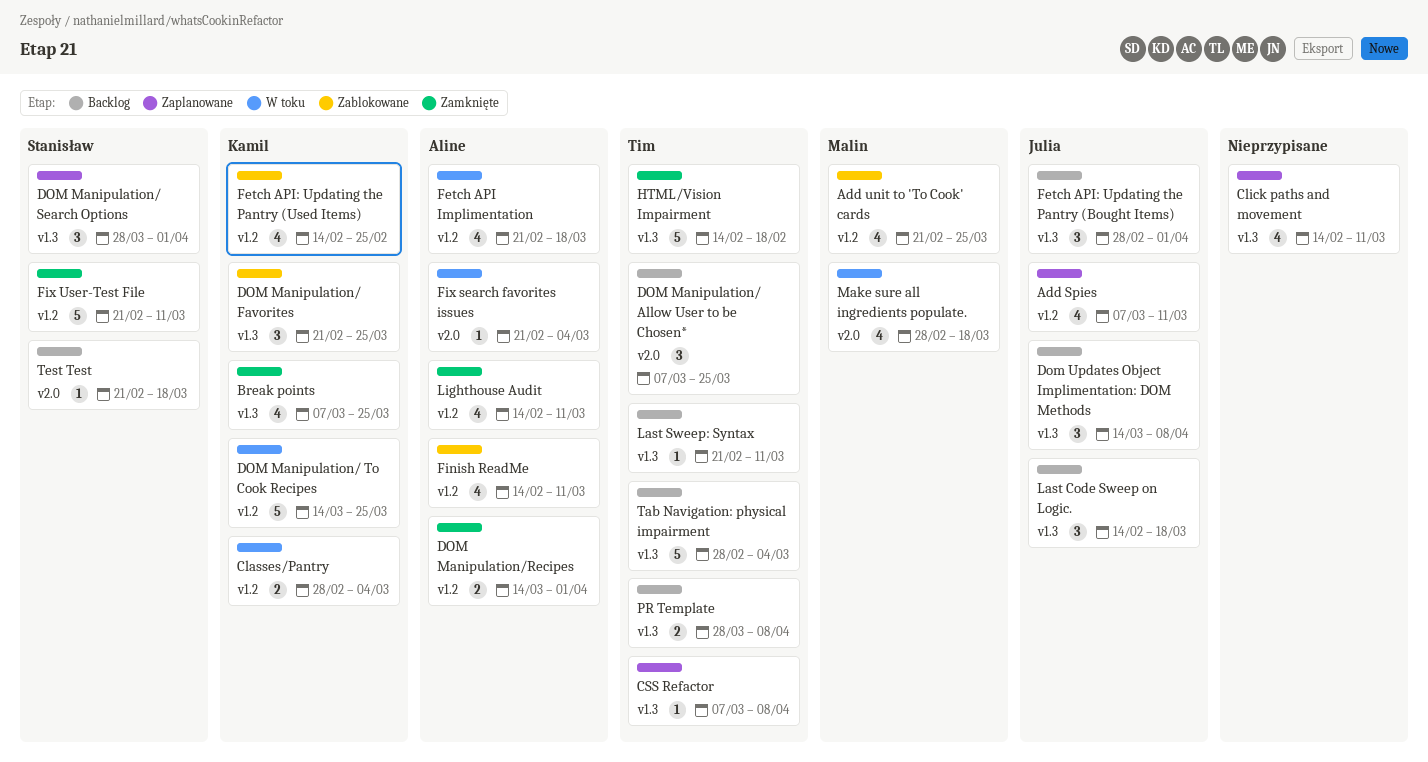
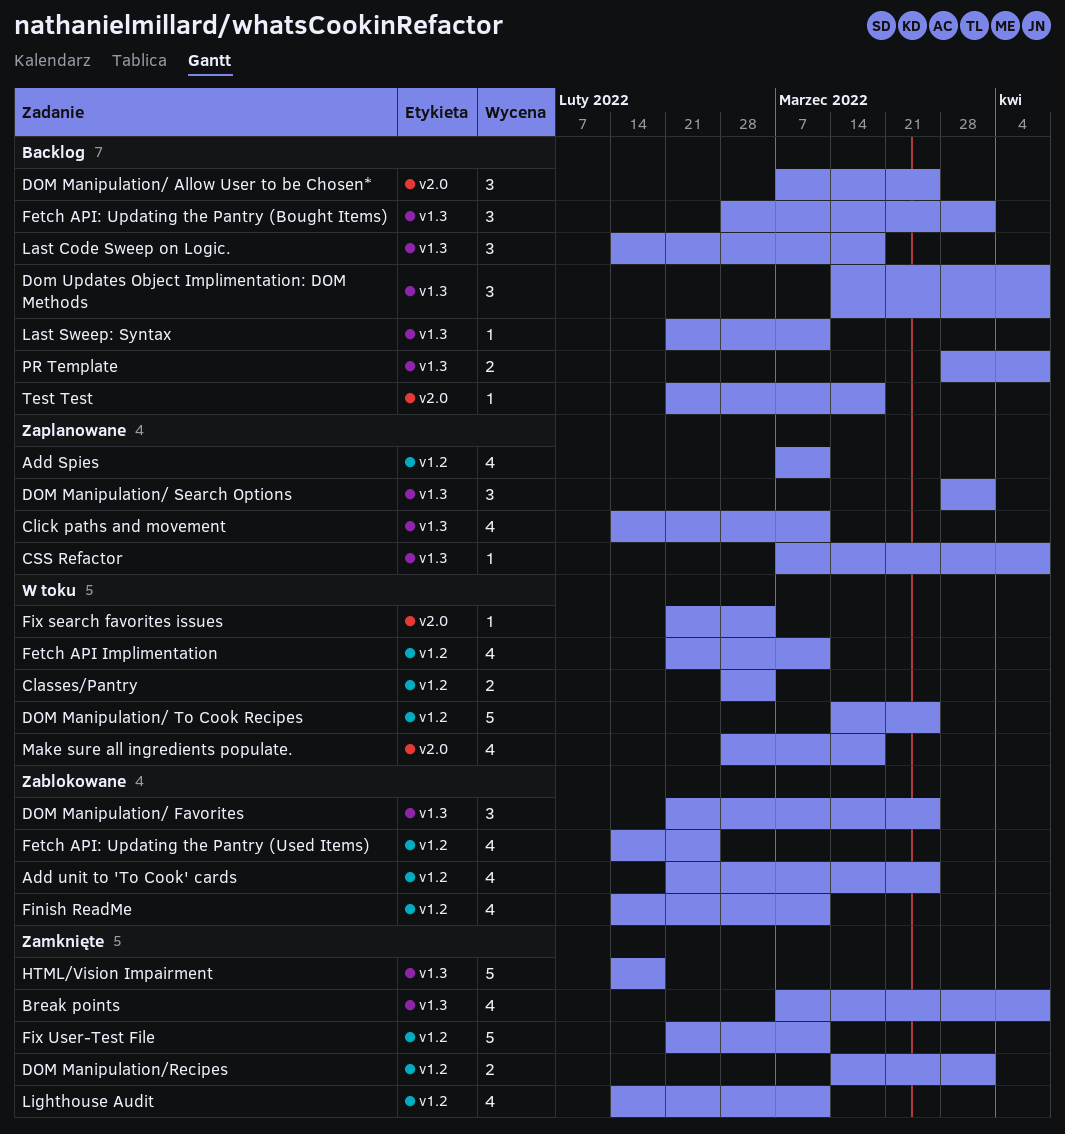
Break points, due: Mar 25 -> Apr 8
Fetch API Implimentation, due: Mar 18 -> Mar 11
Tab Navigation: physical impairment: present -> none

